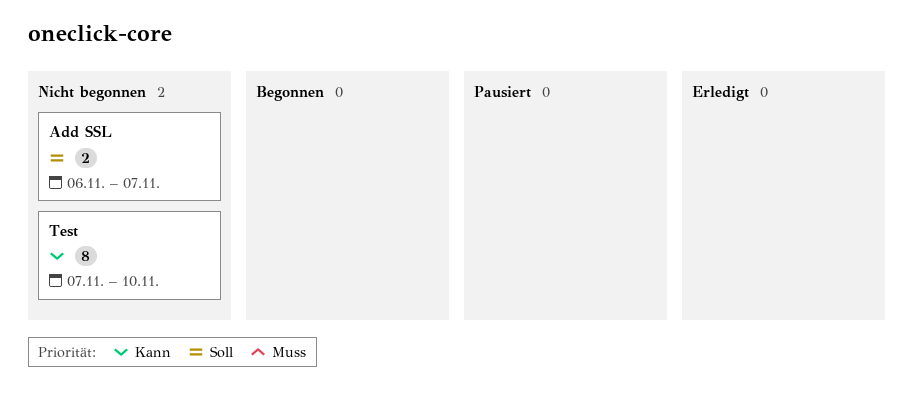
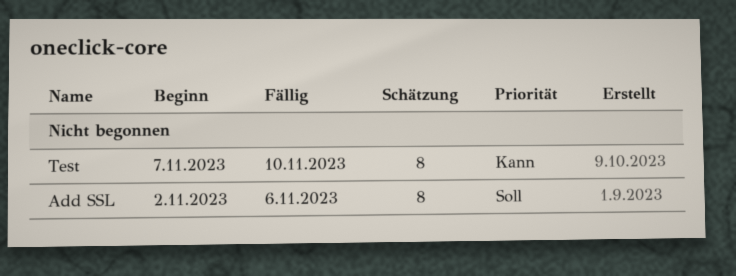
Add SSL, estimate: 2 -> 8
Add SSL, start: Nov 6 -> Nov 2
Add SSL, due: Nov 7 -> Nov 6

